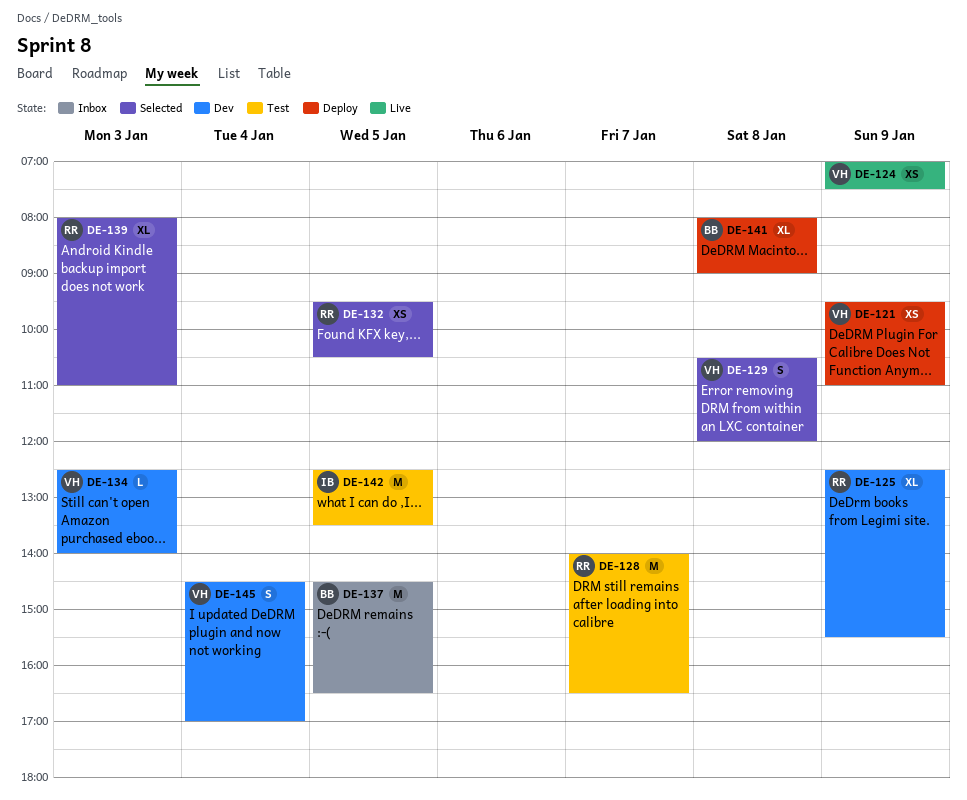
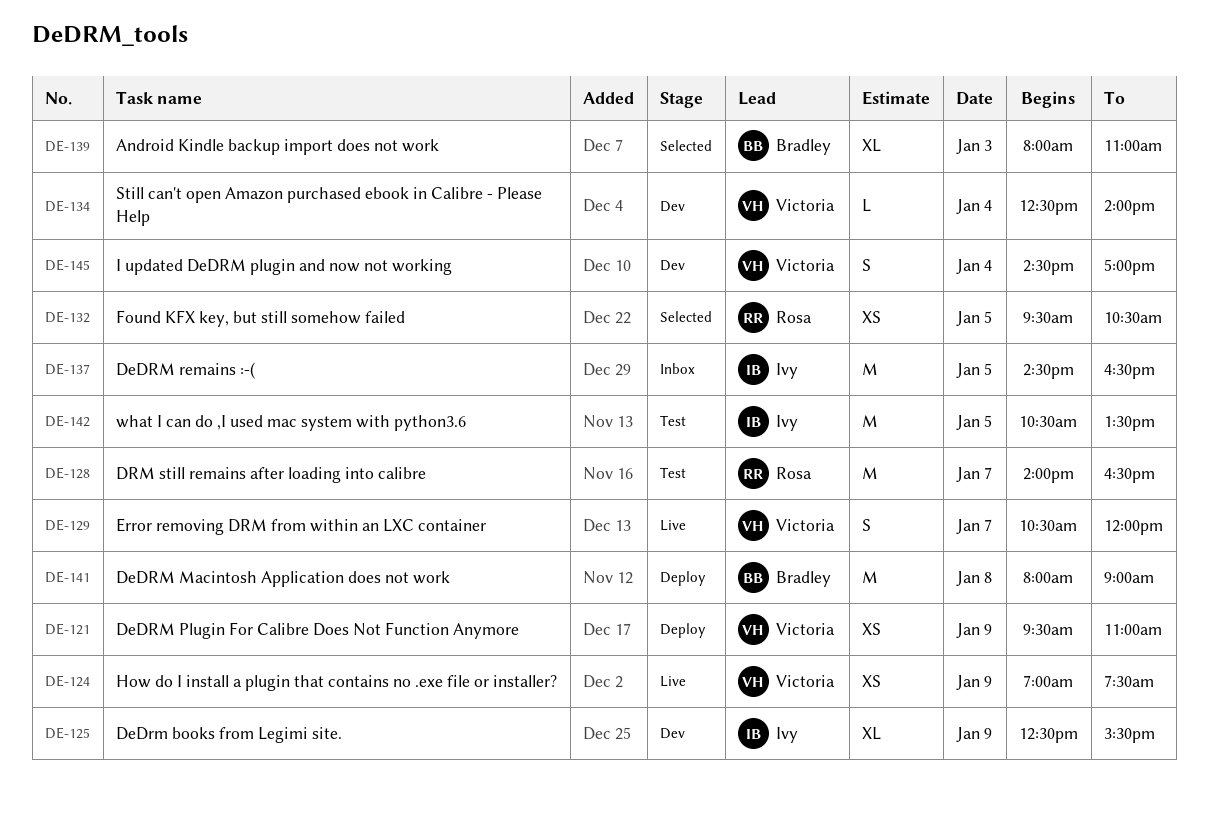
DE-125, owner: Rosa -> Ivy
DE-129, status: Selected -> Live
DE-129, day: Jan 8 -> Jan 7
DE-134, day: Jan 3 -> Jan 4
DE-137, owner: Bradley -> Ivy
DE-139, owner: Rosa -> Bradley
DE-141, estimate: XL -> M
DE-142, begins: 12:30 -> 10:30

